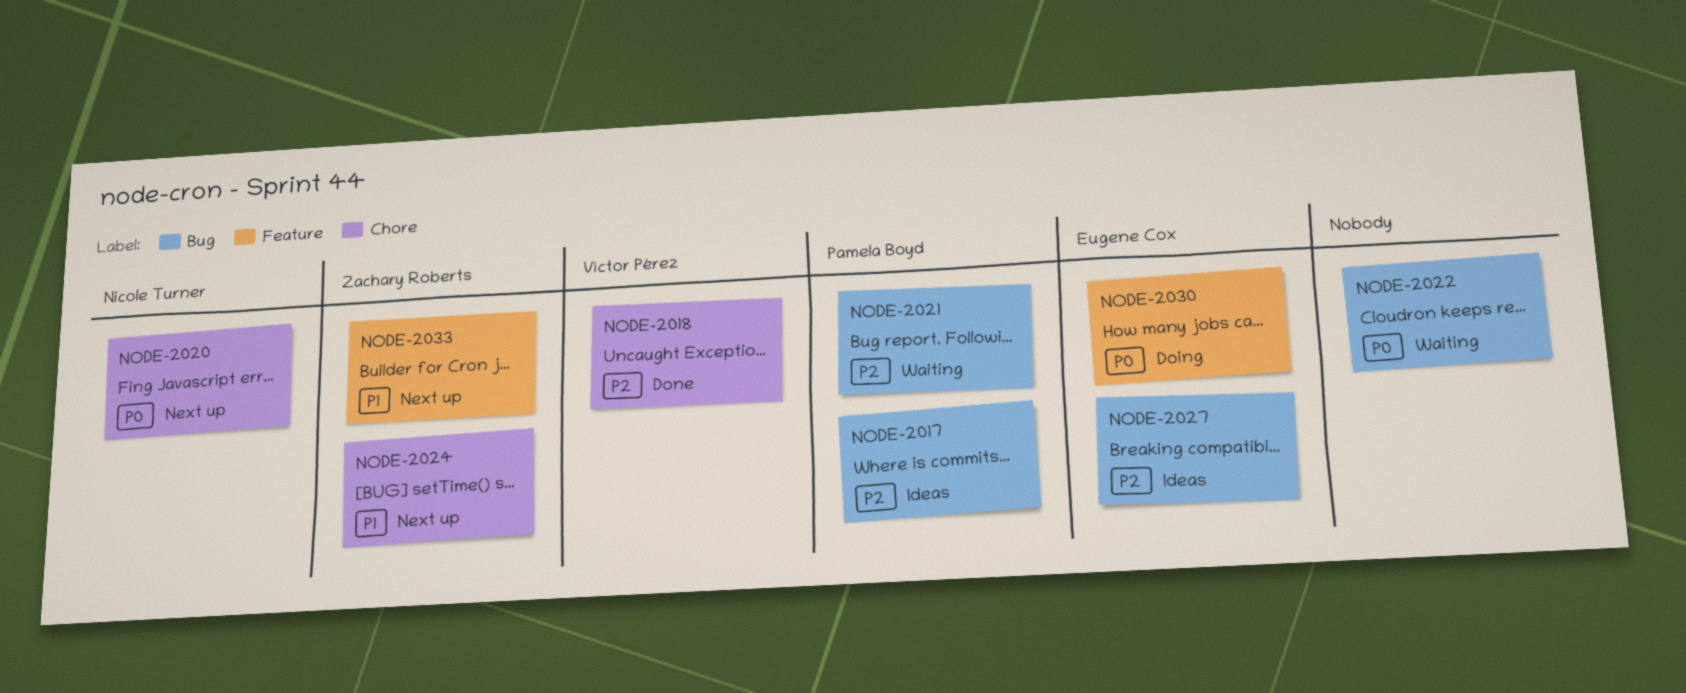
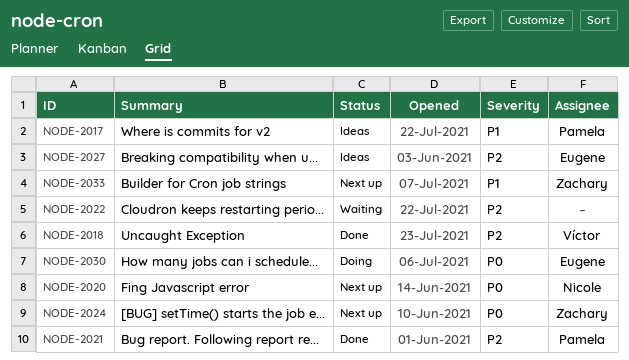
NODE-2017, priority: P2 -> P1
NODE-2021, status: Waiting -> Done
NODE-2022, priority: P0 -> P2
NODE-2024, priority: P1 -> P0

